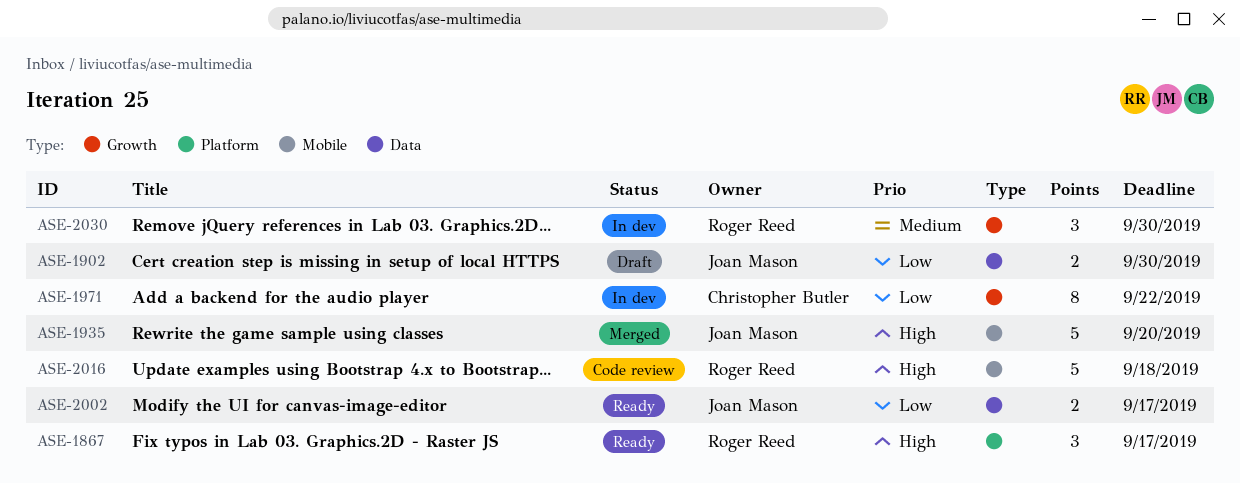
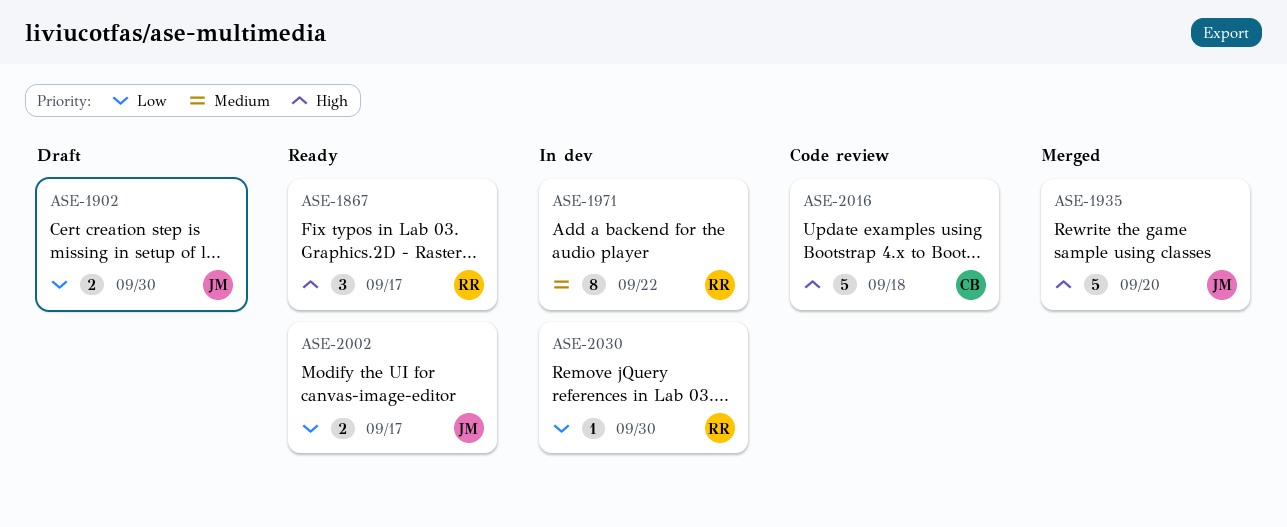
ASE-1971, owner: Christopher Butler -> Roger Reed
ASE-1971, priority: Low -> Medium
ASE-2016, owner: Roger Reed -> Christopher Butler
ASE-2030, priority: Medium -> Low
ASE-2030, estimate: 3 -> 1

